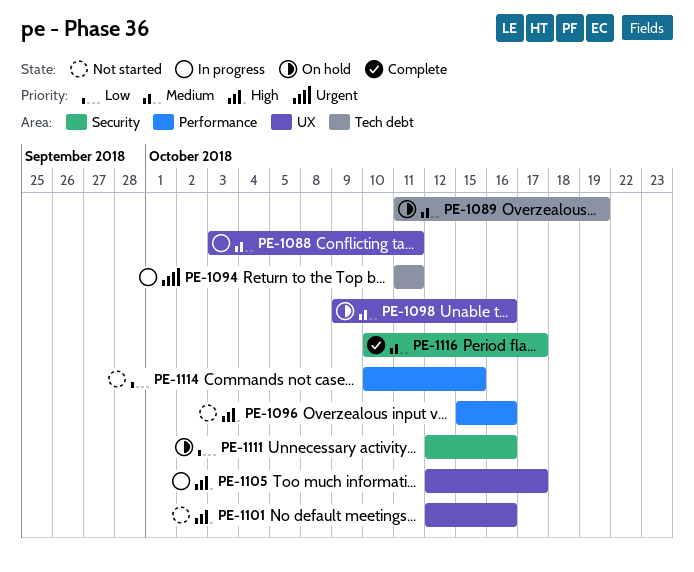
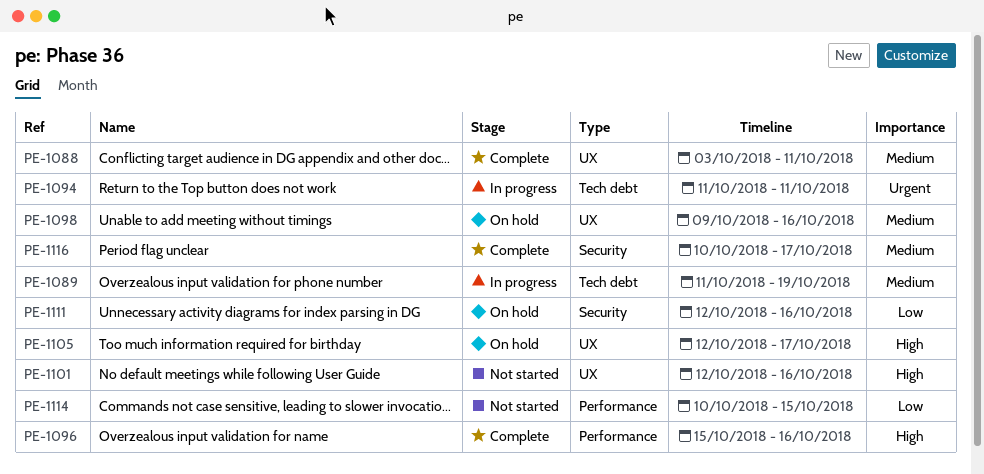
PE-1088, status: In progress -> Complete
PE-1089, status: On hold -> In progress
PE-1096, status: Not started -> Complete
PE-1105, status: In progress -> On hold

